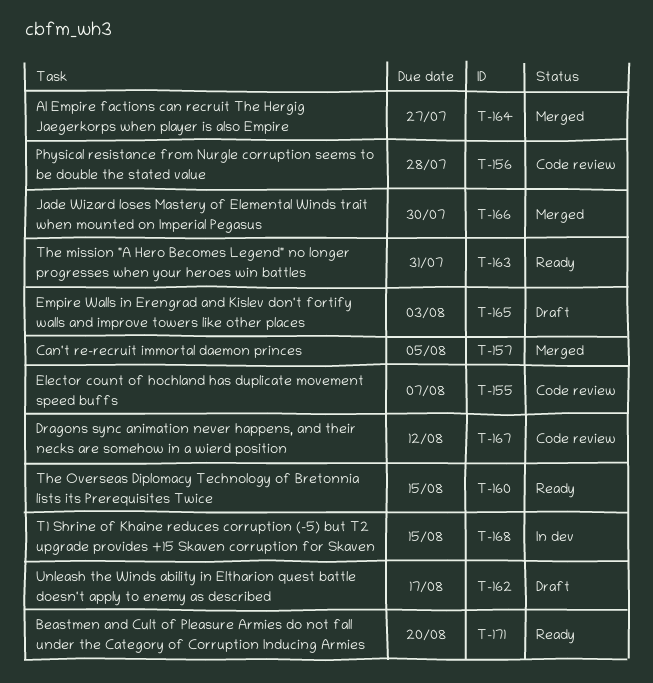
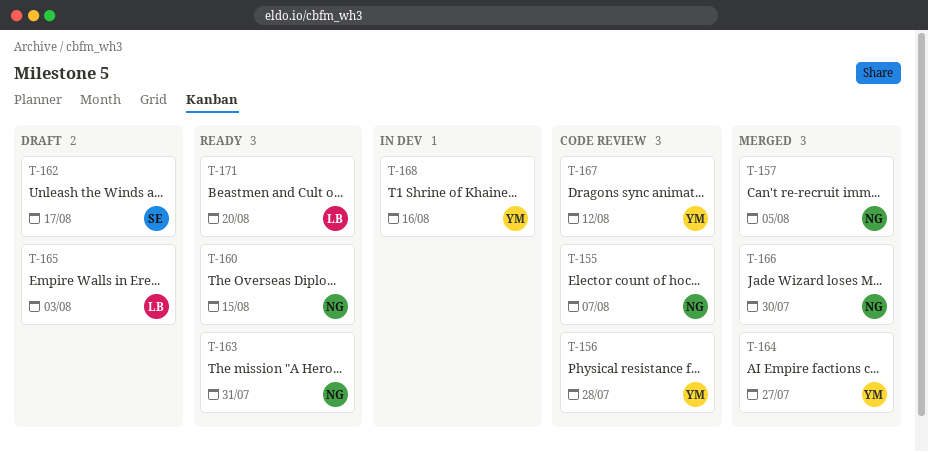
T-168, due: Aug 15 -> Aug 16

